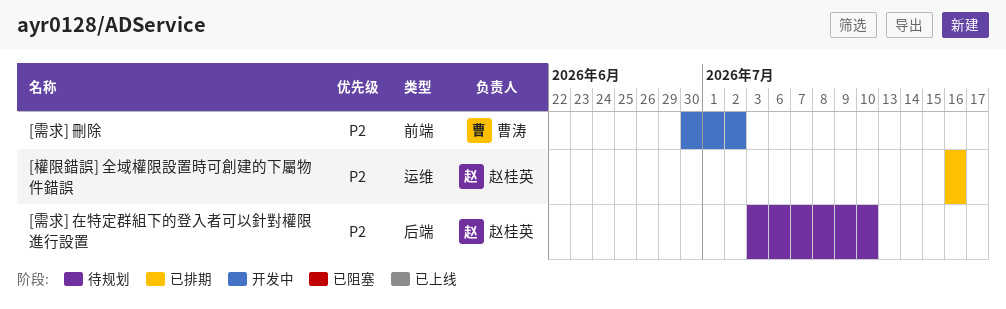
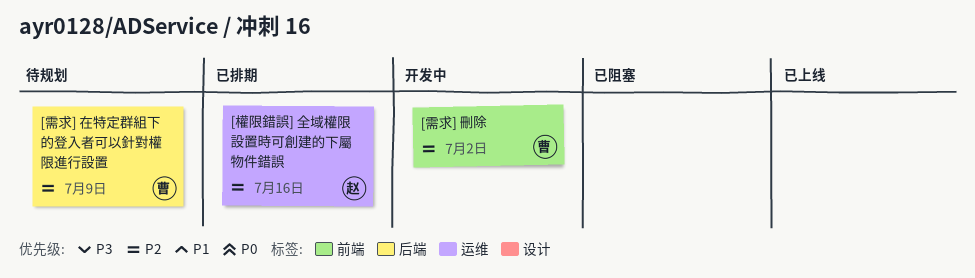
[需求] 在特定群組下的登入者可以針對權限進行設置, owner: 赵桂英 -> 曹涛
[需求] 在特定群組下的登入者可以針對權限進行設置, due: Jul 10 -> Jul 9

